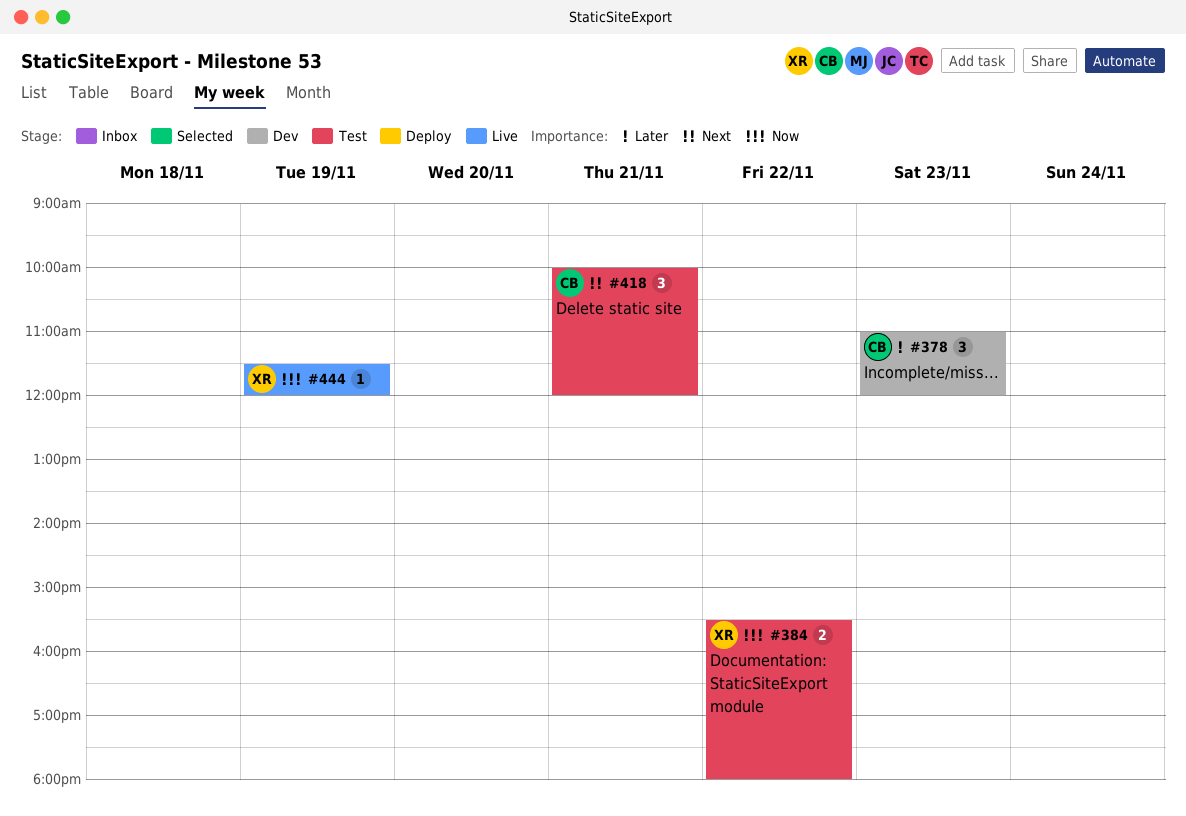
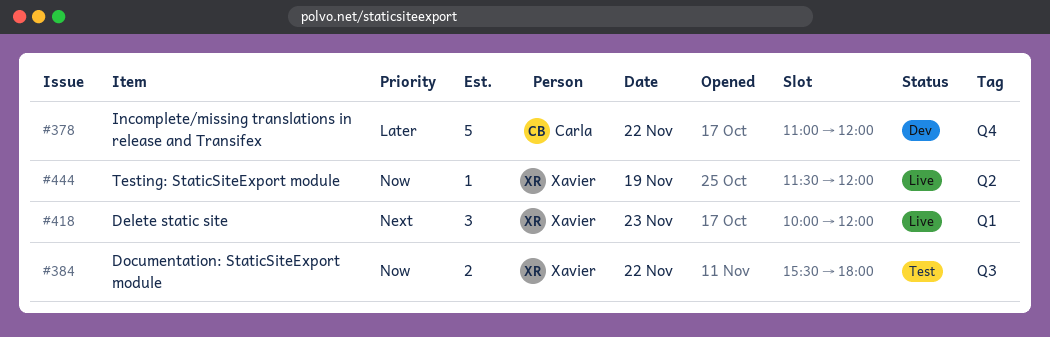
#378, estimate: 3 -> 5
#378, day: Nov 23 -> Nov 22
#418, status: Test -> Live
#418, owner: Carla -> Xavier
#418, day: Nov 21 -> Nov 23

